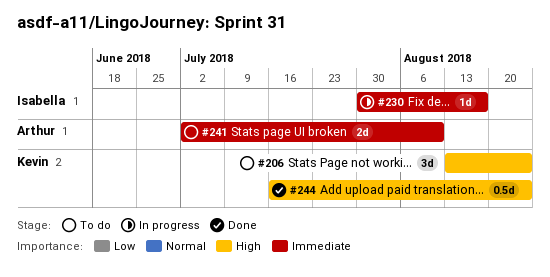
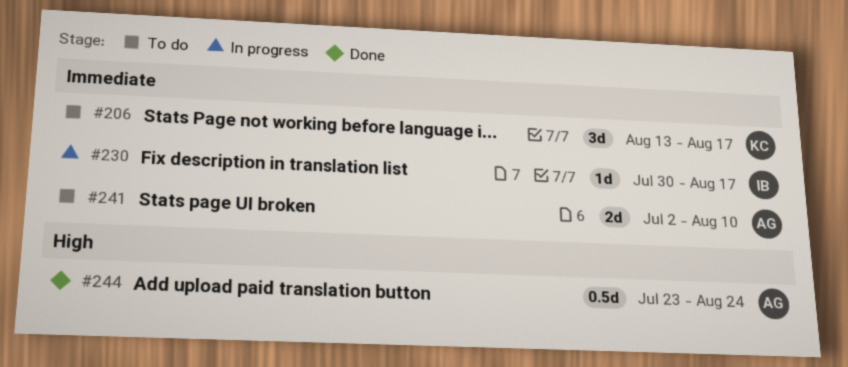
#206, priority: High -> Immediate
#206, due: Aug 24 -> Aug 17
#244, owner: Kevin -> Arthur
#244, start: Jul 16 -> Jul 23

